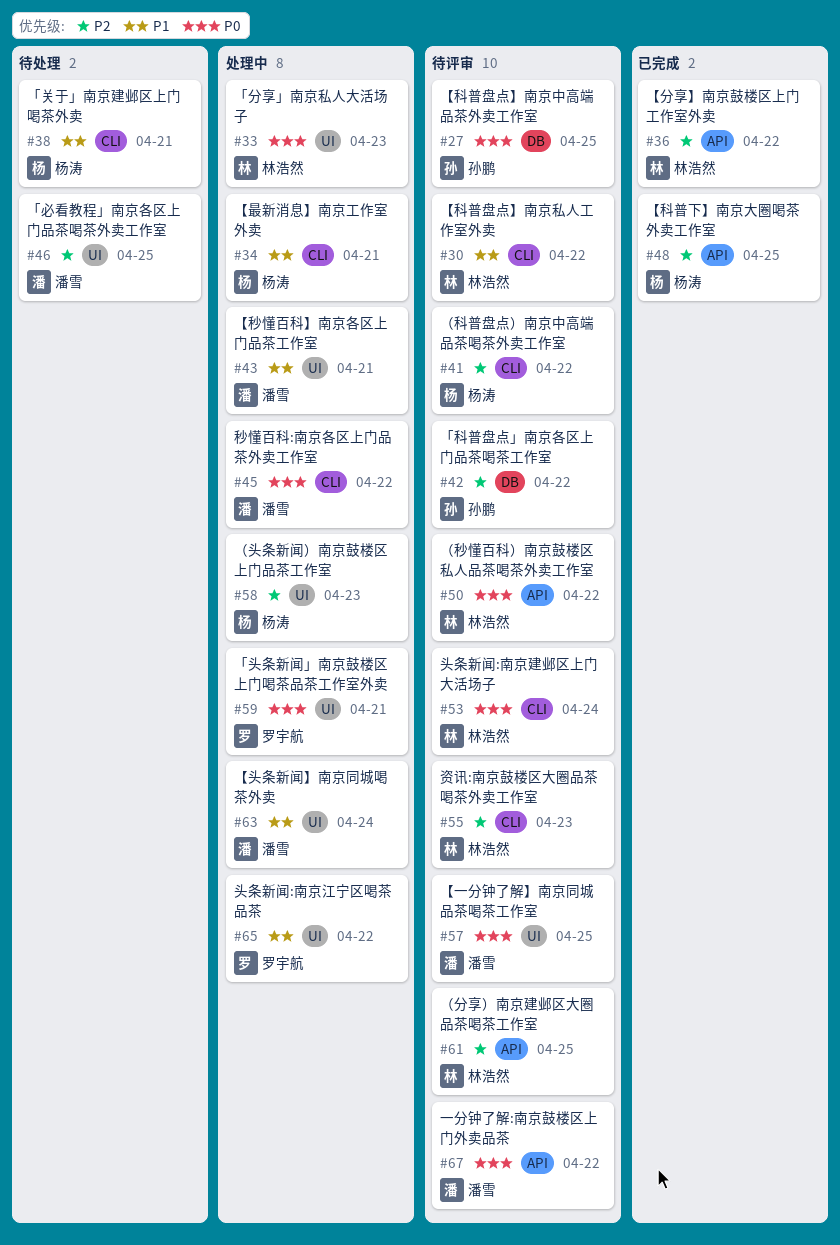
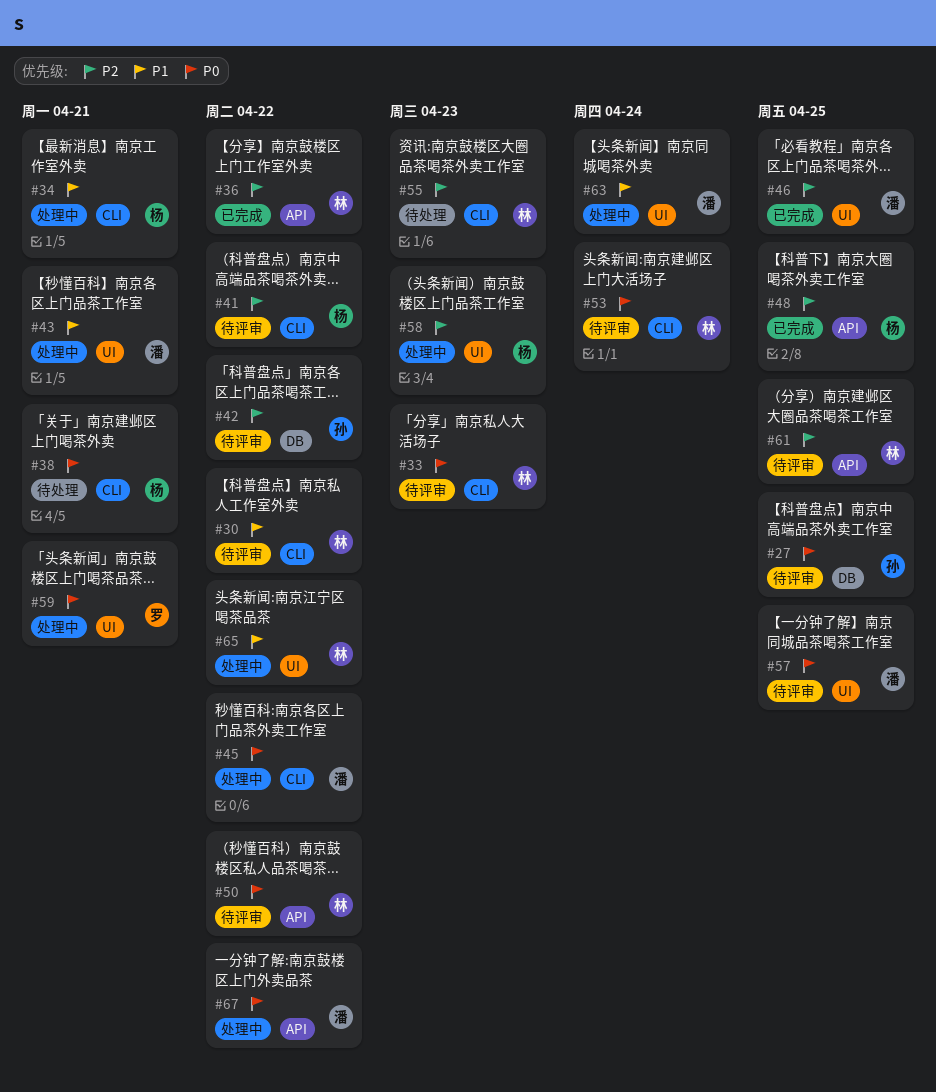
#33, status: 处理中 -> 待评审
#33, label: UI -> CLI
#38, priority: P1 -> P0
#46, status: 待处理 -> 已完成
#55, status: 待评审 -> 待处理
#65, owner: 罗宇航 -> 林浩然
#67, status: 待评审 -> 处理中

